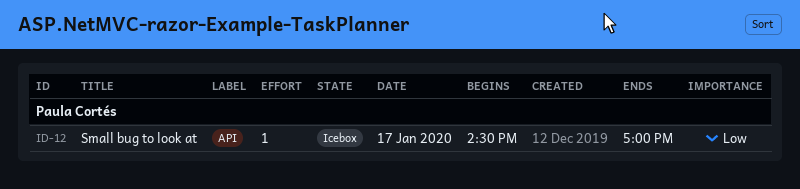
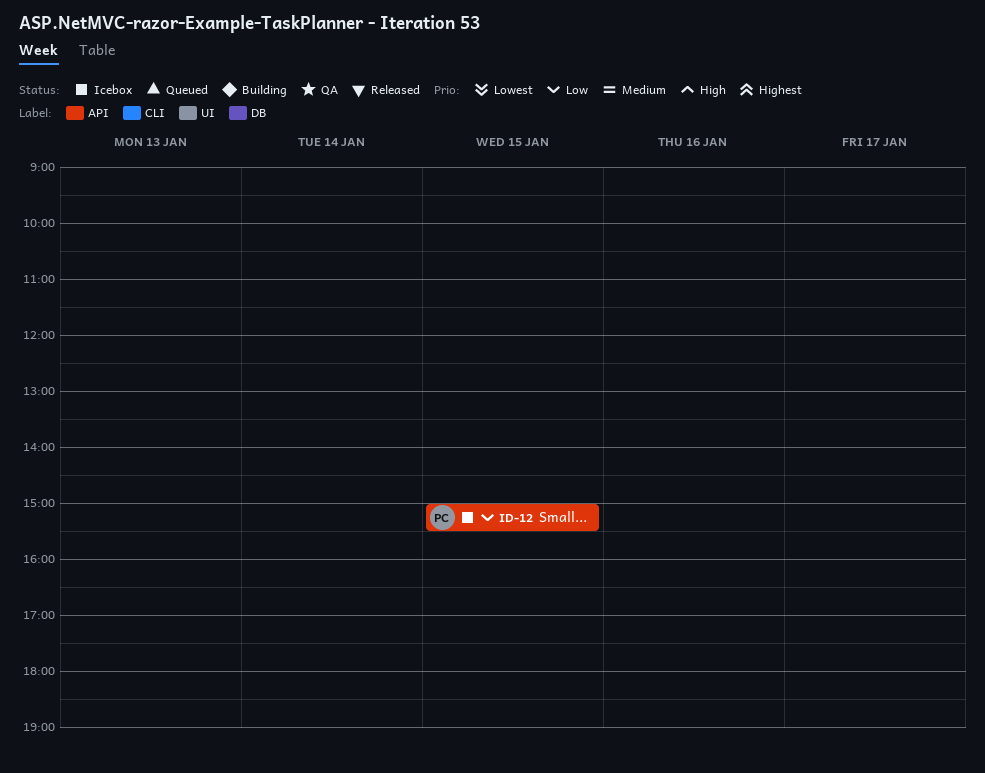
ID-12, day: Jan 17 -> Jan 15
ID-12, begins: 14:30 -> 15:00
ID-12, ends: 17:00 -> 15:30

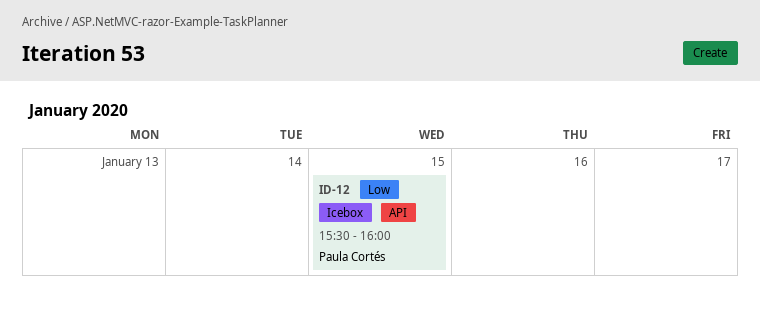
ID-12, begins: 15:00 -> 15:30
ID-12, ends: 15:30 -> 16:00

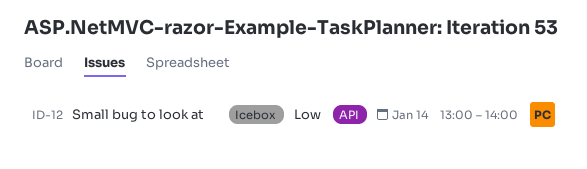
ID-12, day: Jan 15 -> Jan 14
ID-12, begins: 15:30 -> 13:00
ID-12, ends: 16:00 -> 14:00

